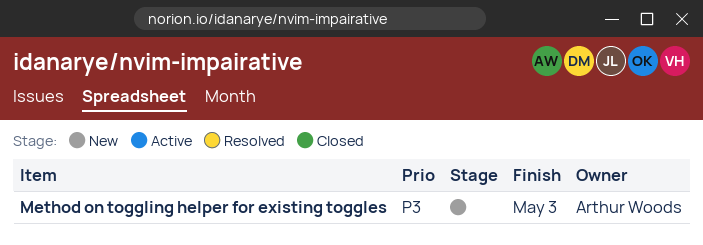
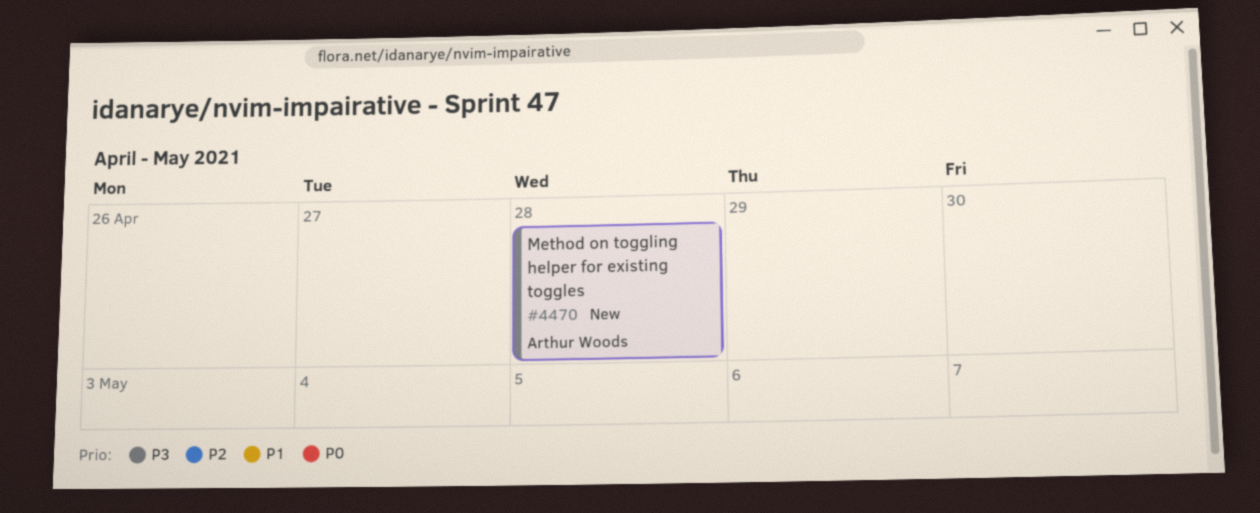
Method on toggling helper for existing toggles, due: May 3 -> Apr 28

